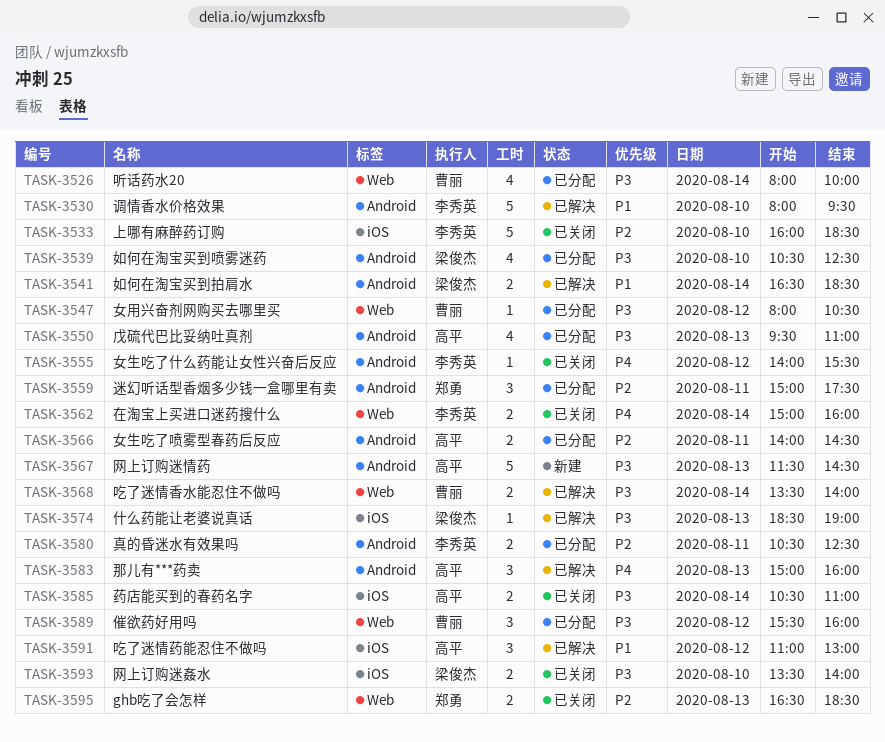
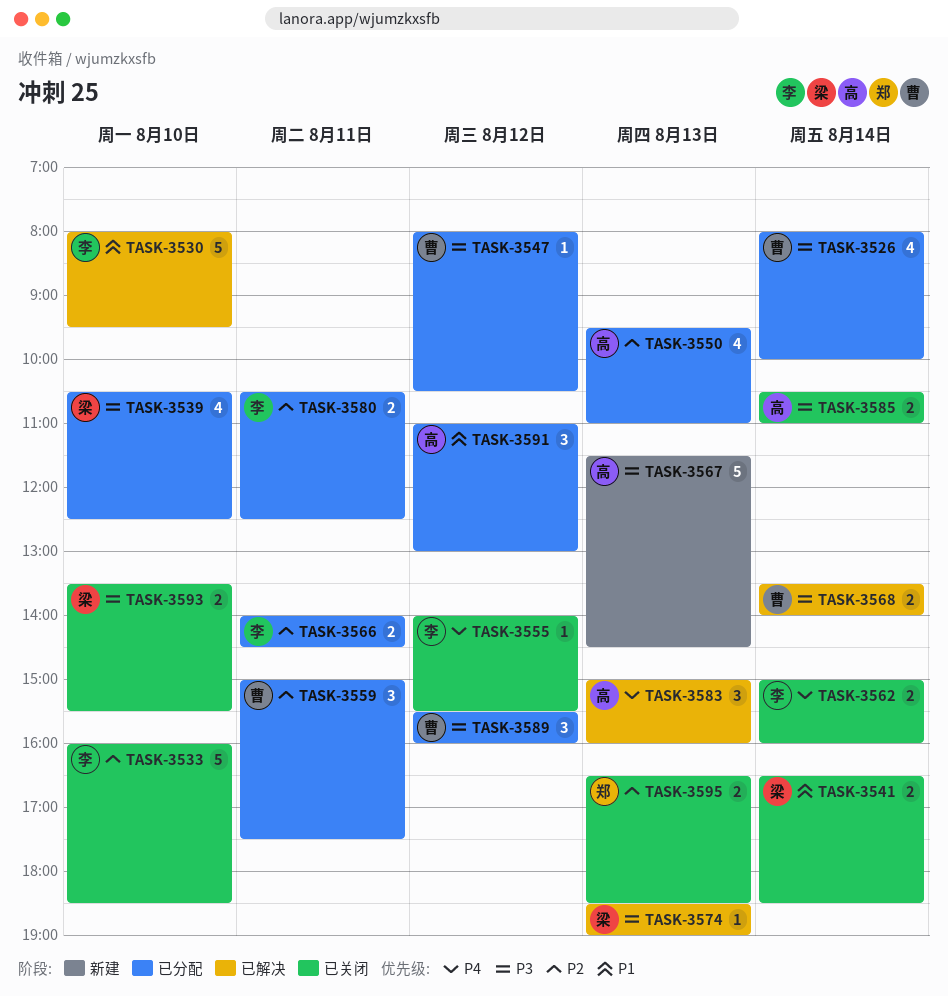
TASK-3541, status: 已解决 -> 已关闭
TASK-3550, priority: P3 -> P2
TASK-3559, owner: 郑勇 -> 曹丽
TASK-3566, owner: 高平 -> 李秀英
TASK-3591, status: 已解决 -> 已分配
TASK-3593, ends: 14:00 -> 15:30

